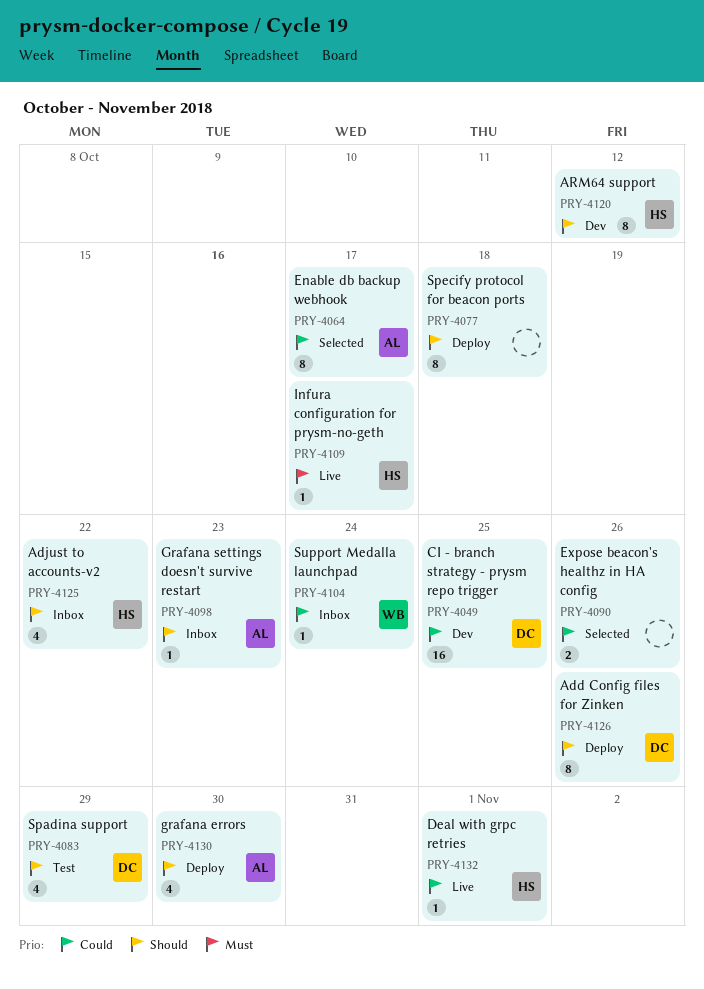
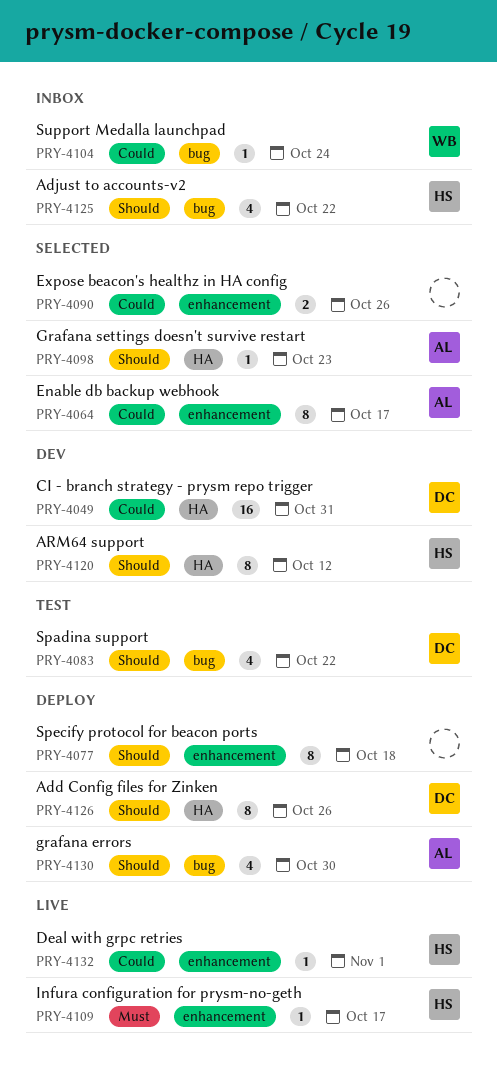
PRY-4049, due: Oct 25 -> Oct 31
PRY-4083, due: Oct 29 -> Oct 22
PRY-4098, status: Inbox -> Selected

